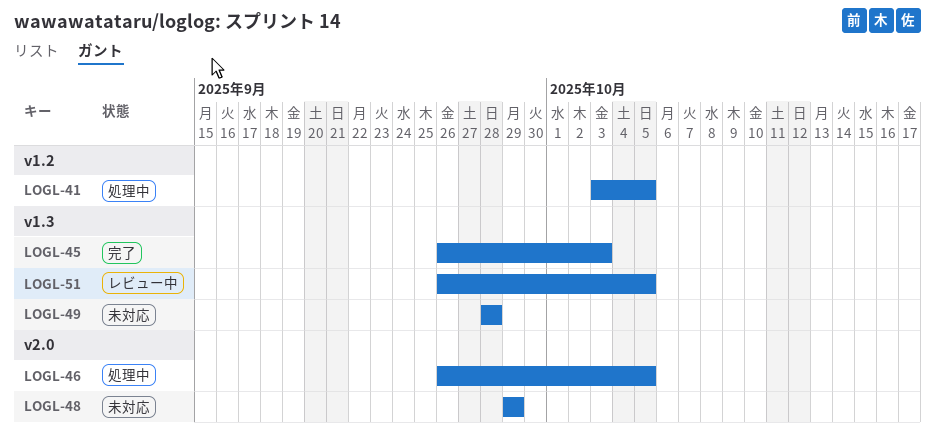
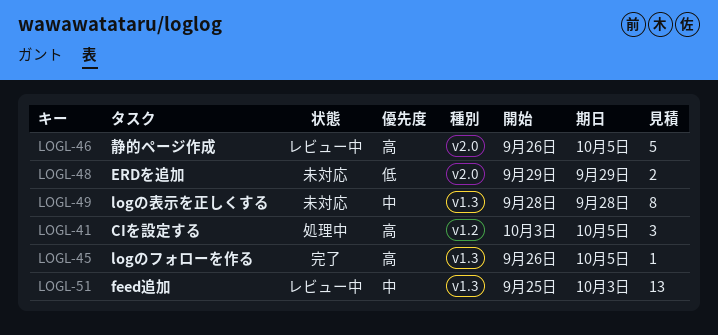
LOGL-45, due: Oct 3 -> Oct 5
LOGL-46, status: 処理中 -> レビュー中
LOGL-51, start: Sep 26 -> Sep 25
LOGL-51, due: Oct 5 -> Oct 3

